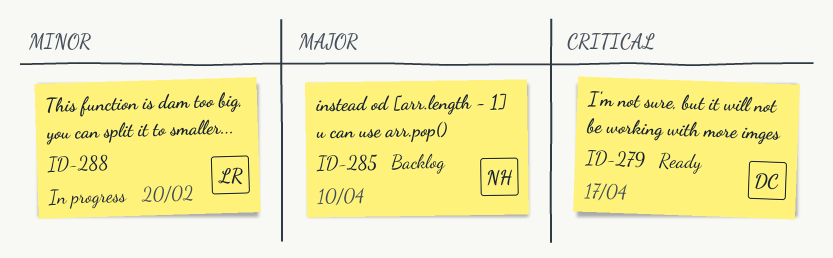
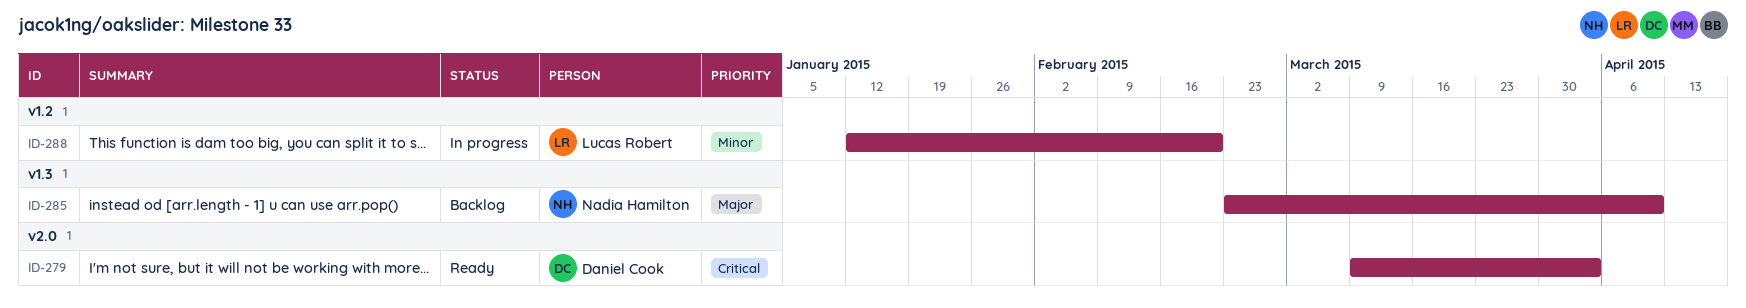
ID-279, due: Apr 17 -> Apr 3

